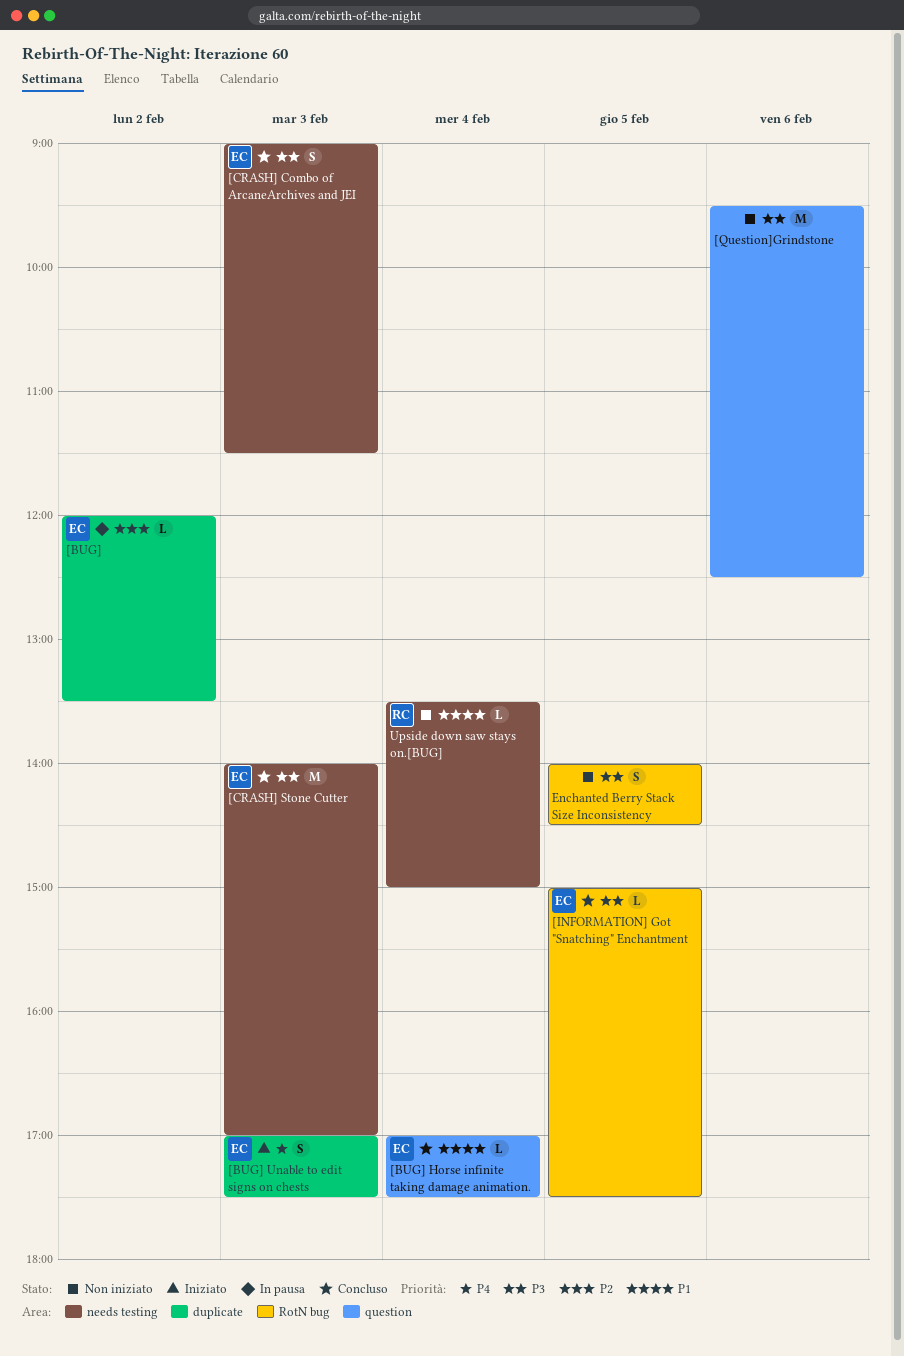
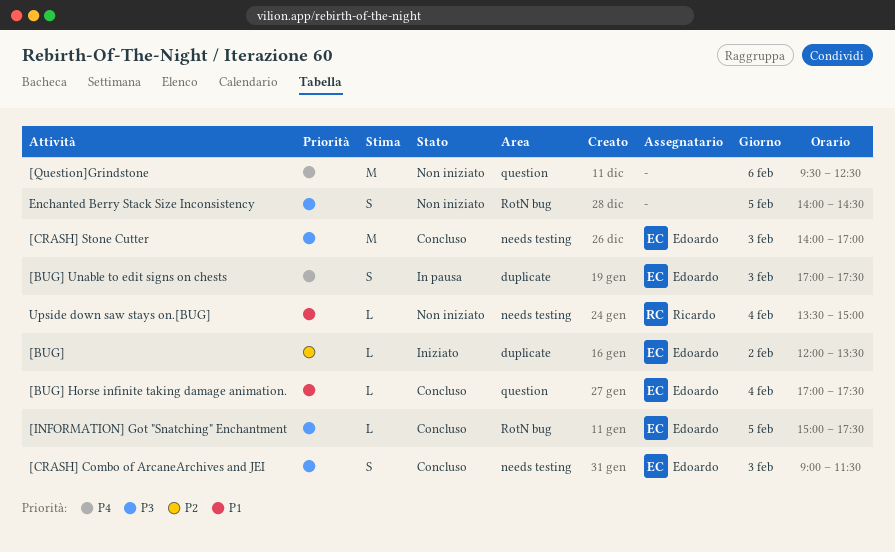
[BUG], status: In pausa -> Iniziato
[BUG] Unable to edit signs on chests, status: Iniziato -> In pausa
[Question]Grindstone, priority: P3 -> P4

